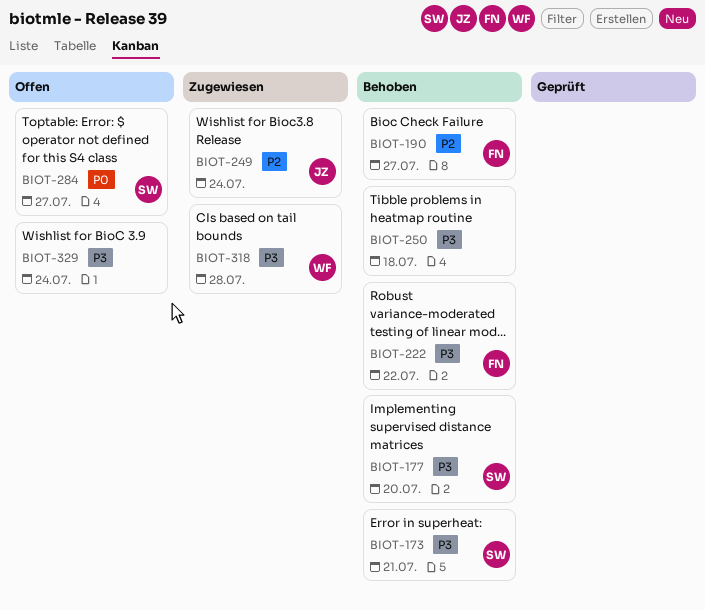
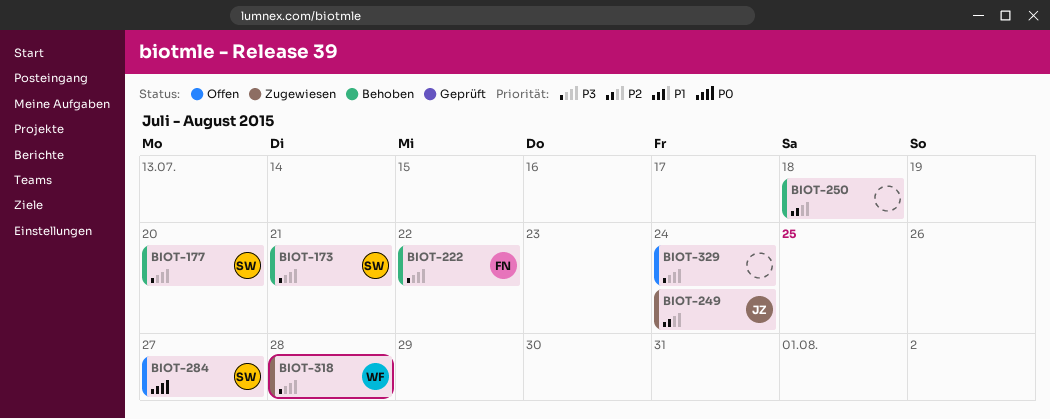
BIOT-190: present -> none
BIOT-250, priority: P3 -> P2

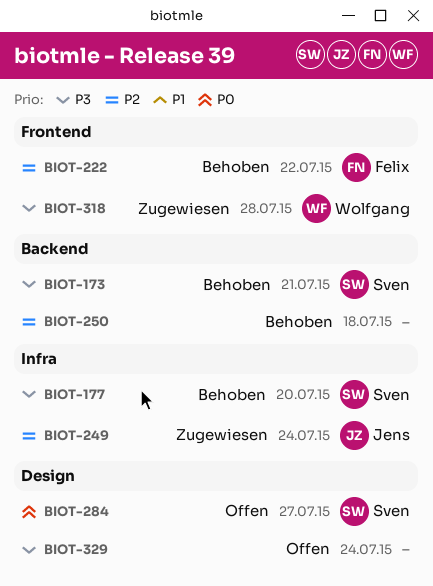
BIOT-222, priority: P3 -> P2

